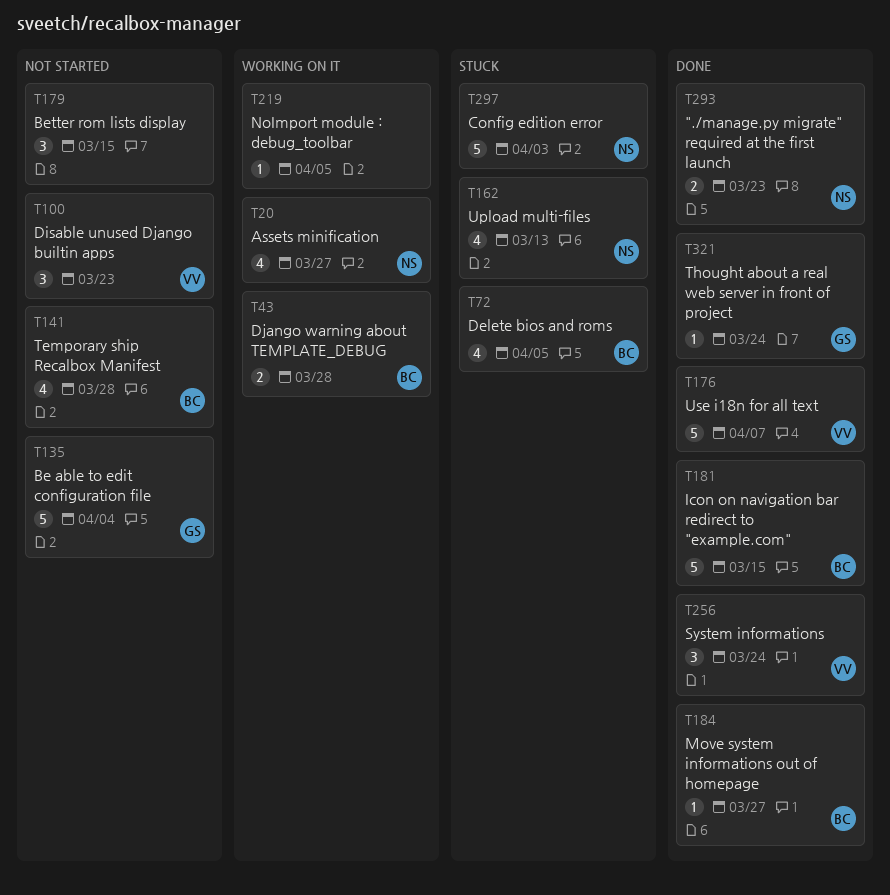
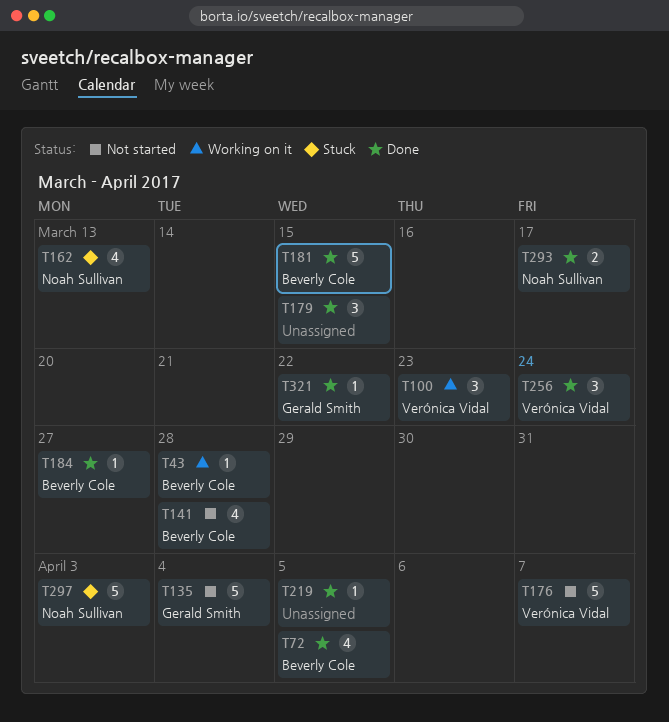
T20: present -> none
T43, estimate: 2 -> 1
T72, status: Stuck -> Done
T100, status: Not started -> Working on it
T176, status: Done -> Not started
T179, status: Not started -> Done
T219, status: Working on it -> Done
T293, due: Mar 23 -> Mar 17
T321, due: Mar 24 -> Mar 22

